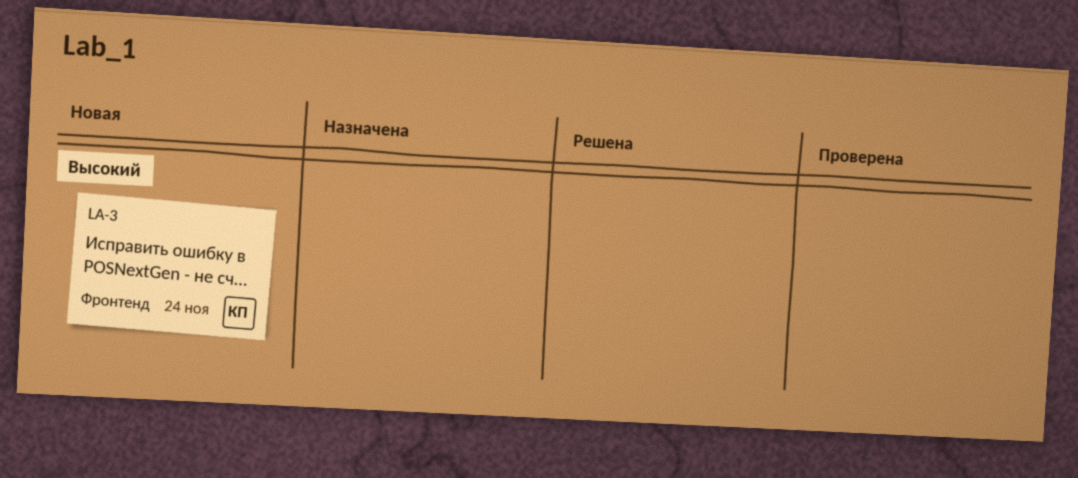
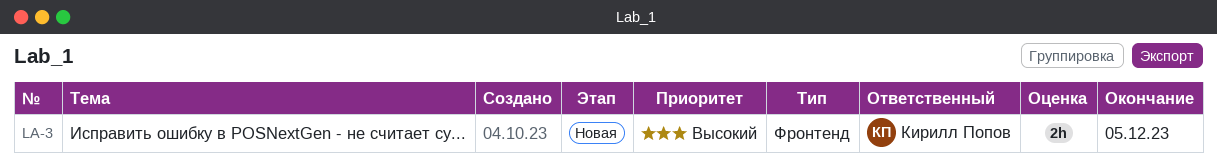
LA-3, due: Nov 24 -> Dec 5

